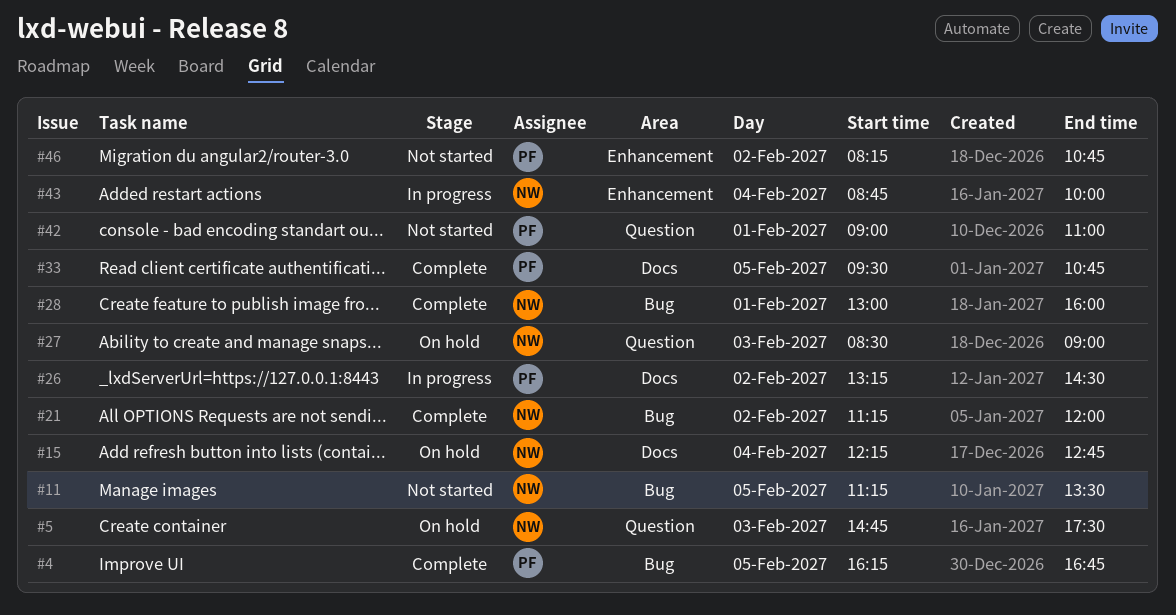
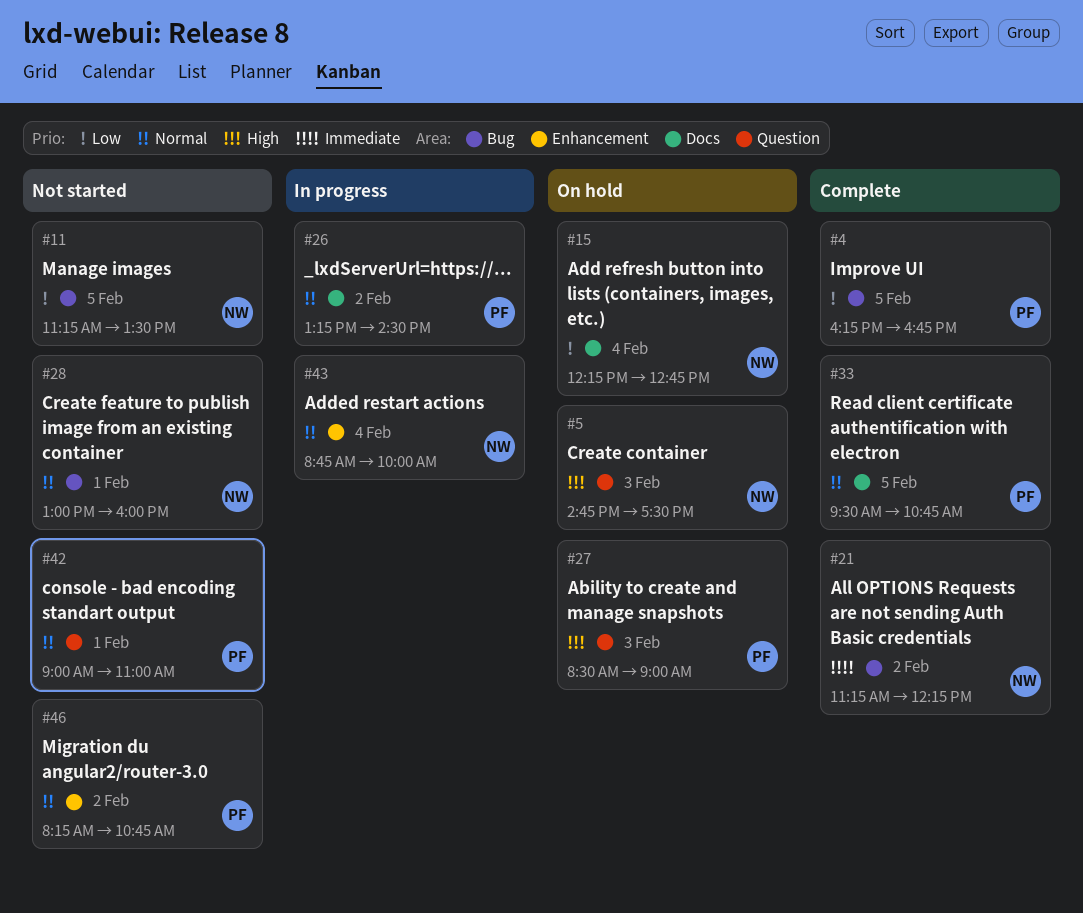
#21, ends: 12:00 -> 12:15
#27, owner: NW -> PF
#28, status: Complete -> Not started

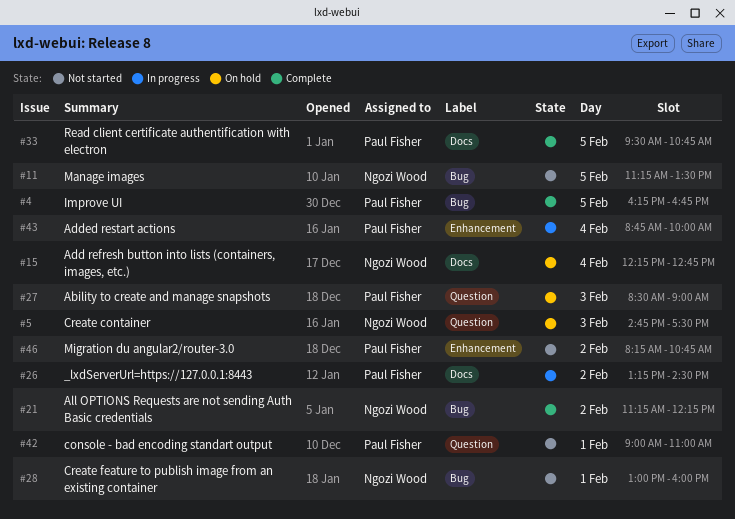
#43, owner: Ngozi Wood -> Paul Fisher

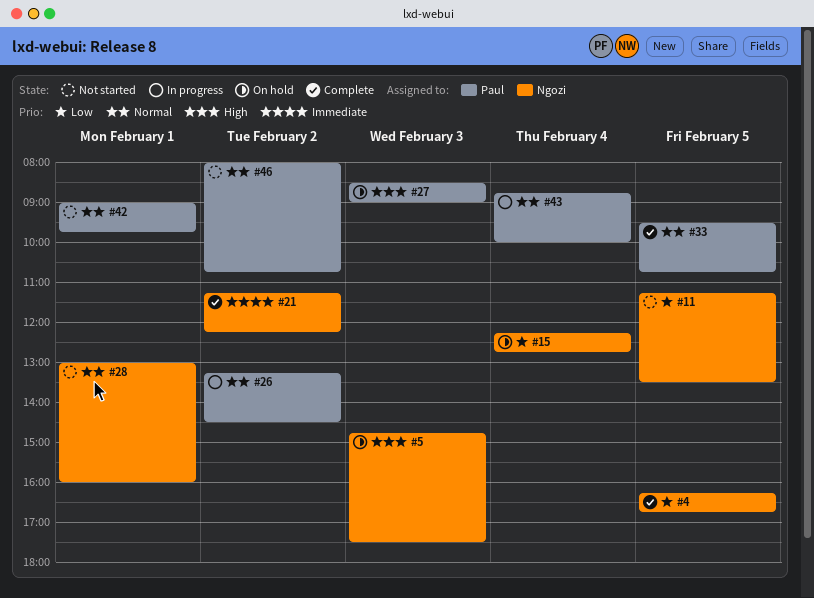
#4, owner: Paul Fisher -> Ngozi Wood
#42, ends: 11:00 -> 09:45
#46, begins: 08:15 -> 08:00

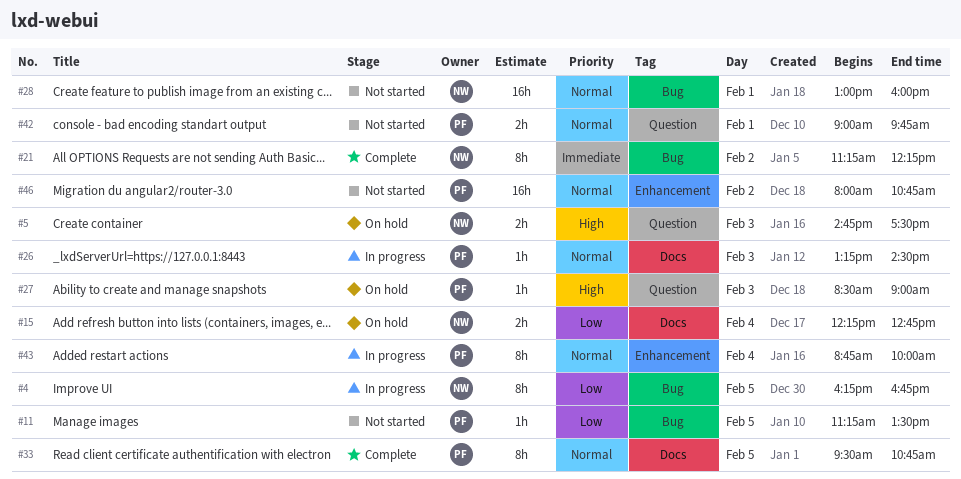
#4, status: Complete -> In progress
#11, owner: Ngozi -> Paul
#26, day: Feb 2 -> Feb 3

